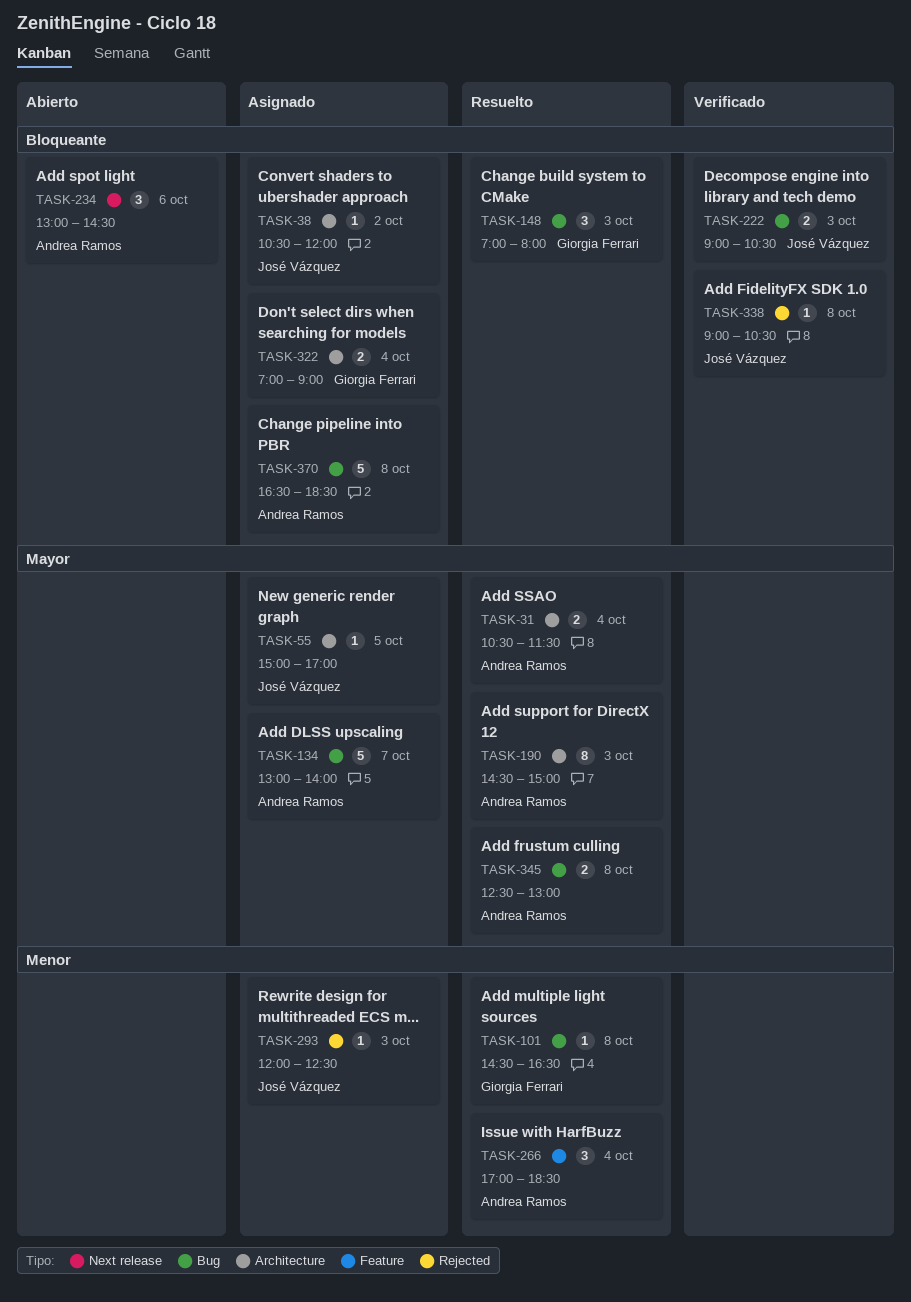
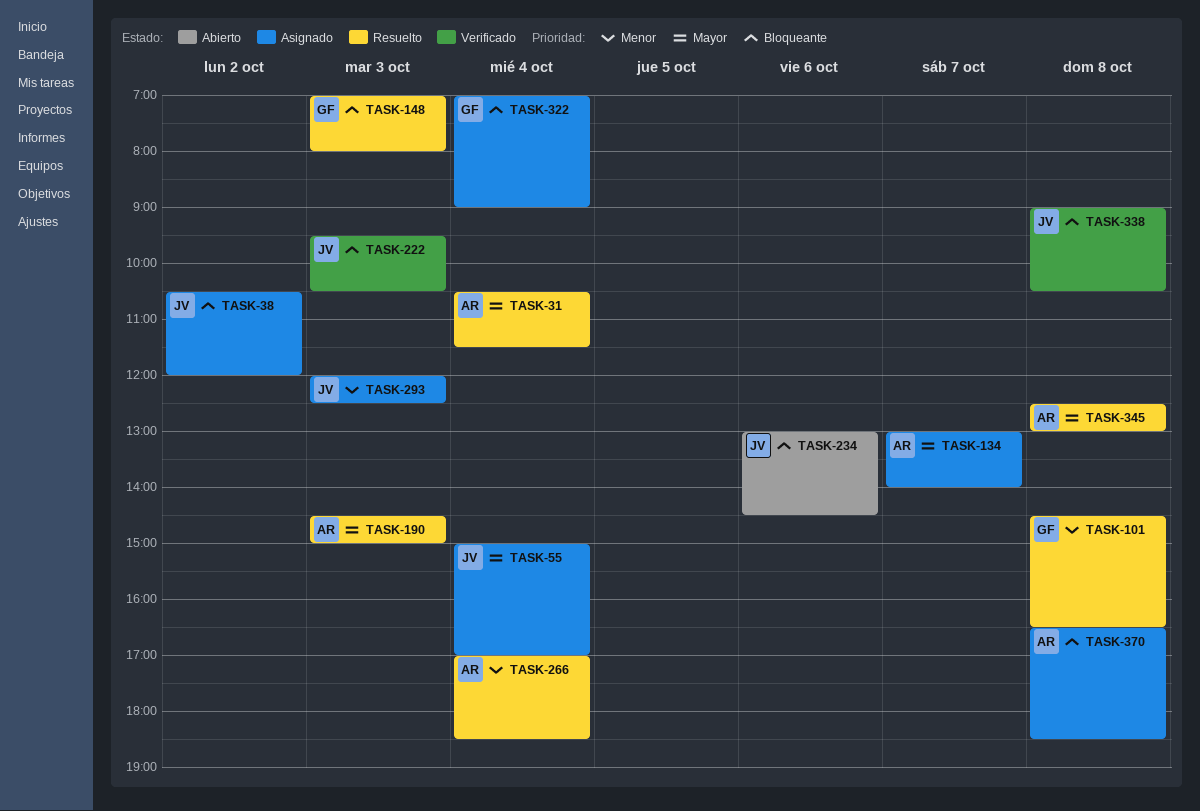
TASK-55, day: Oct 5 -> Oct 4
TASK-222, begins: 09:00 -> 09:30
TASK-234, owner: Andrea Ramos -> José Vázquez

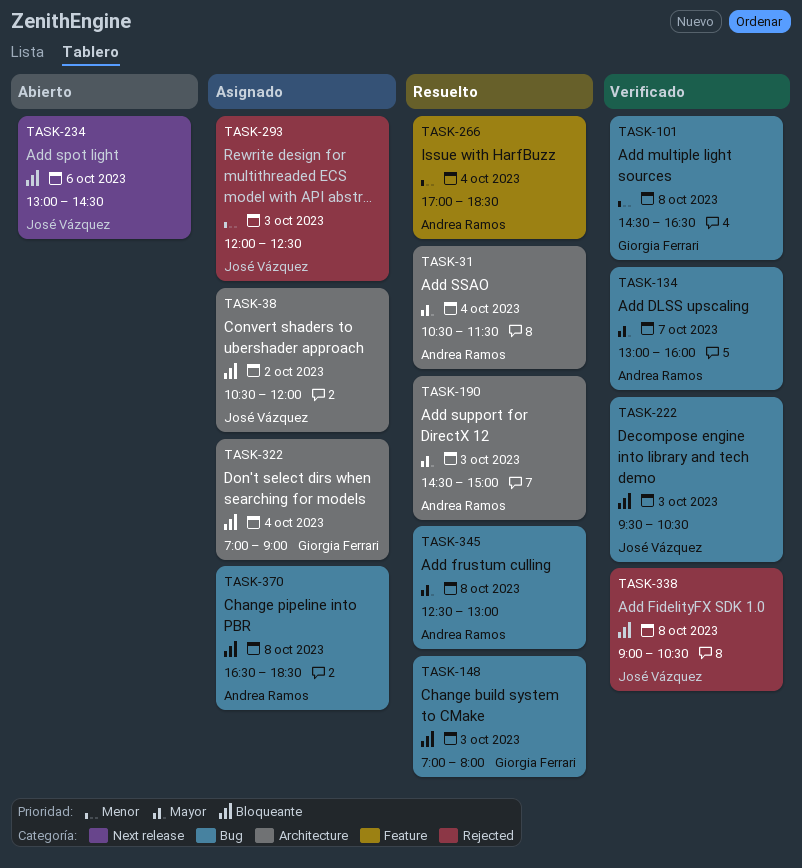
TASK-55: present -> none
TASK-101, status: Resuelto -> Verificado
TASK-134, status: Asignado -> Verificado
TASK-134, ends: 14:00 -> 16:00

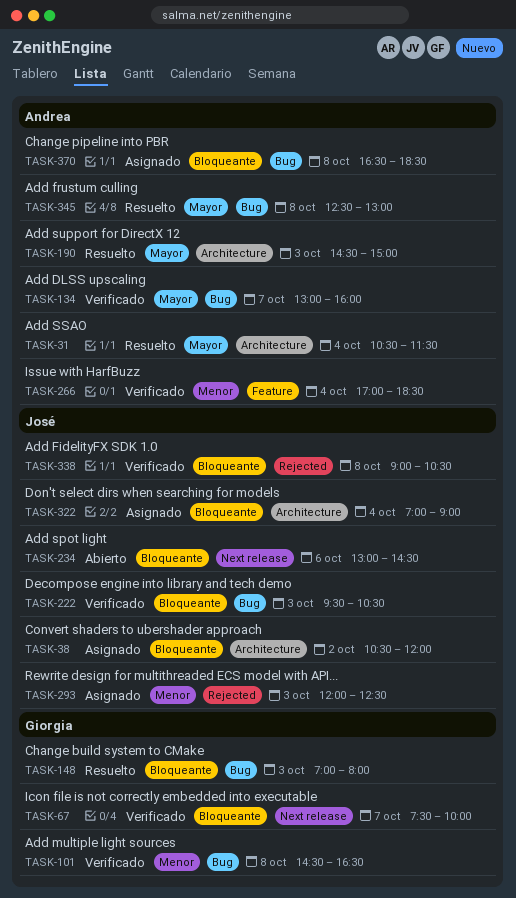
TASK-67: none -> present
TASK-266, status: Resuelto -> Verificado
TASK-322, owner: Giorgia Ferrari -> José Vázquez

